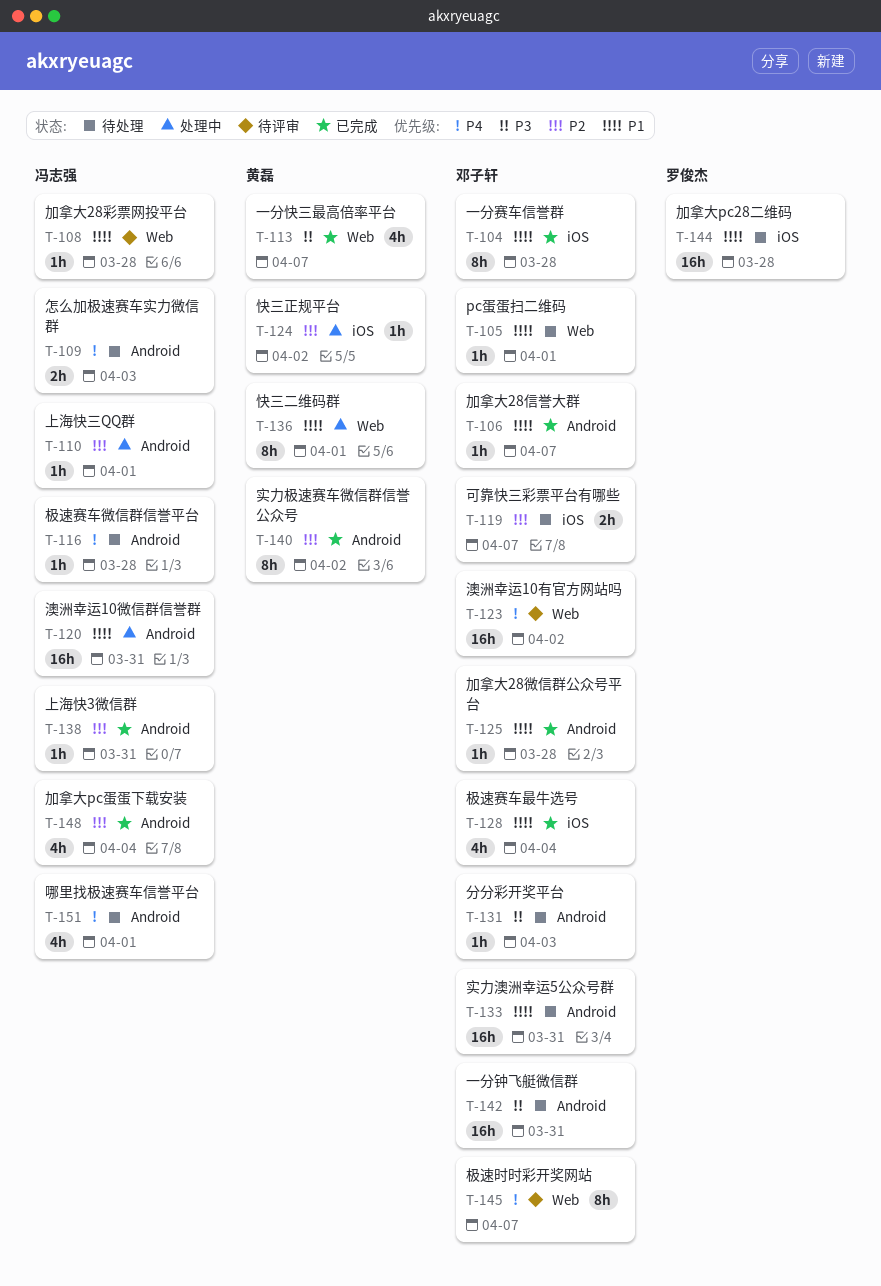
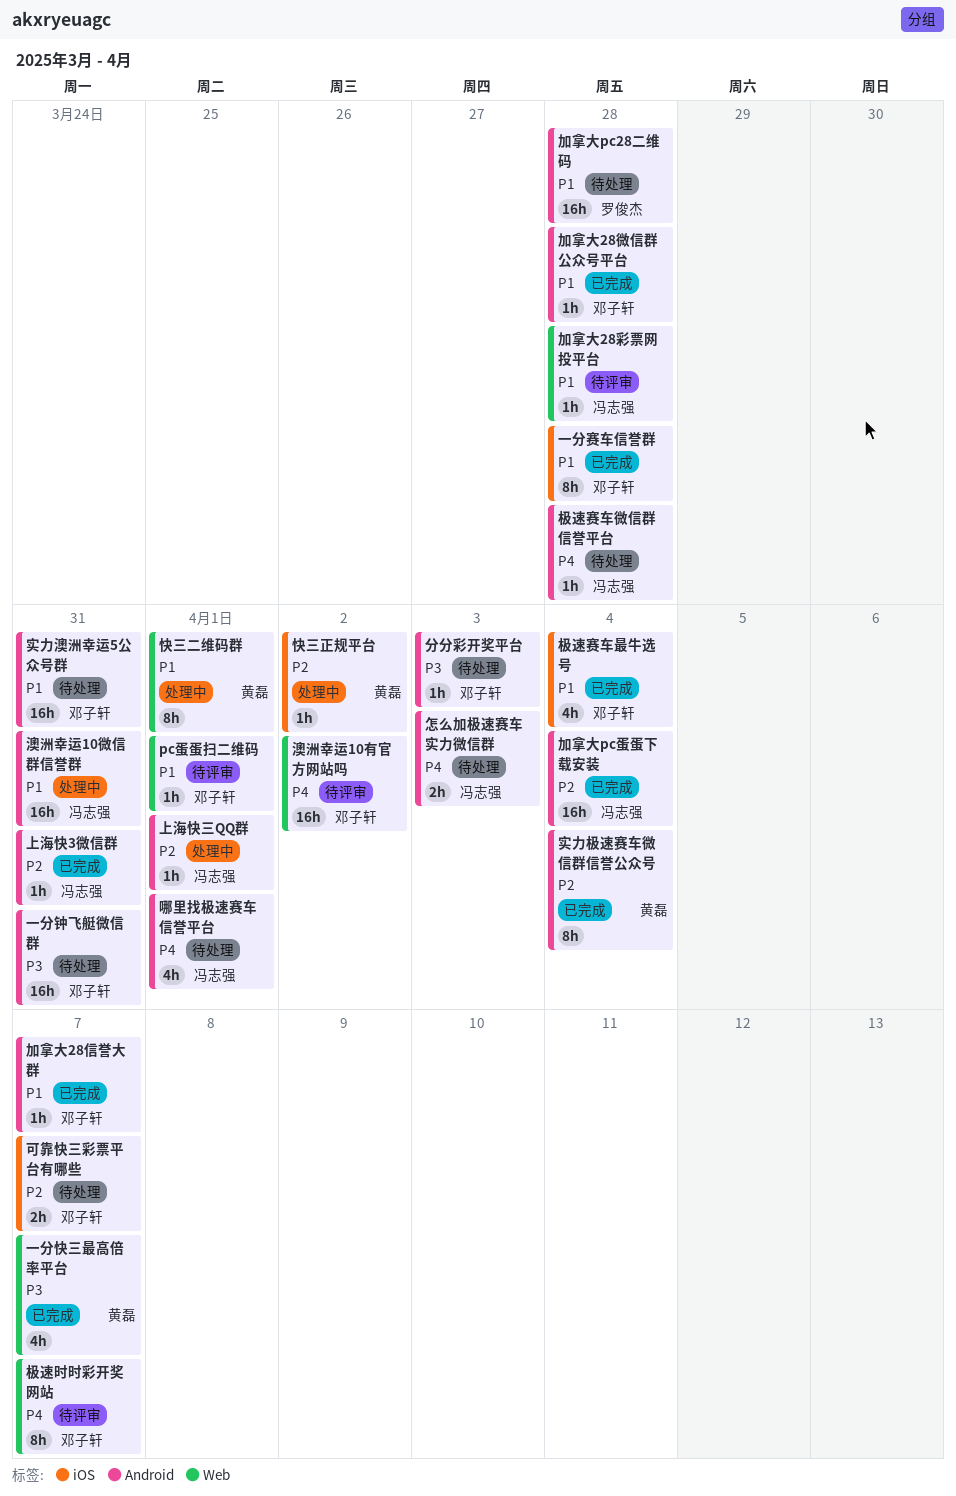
pc蛋蛋扫二维码, status: 待处理 -> 待评审
加拿大pc28二维码, label: iOS -> Android
加拿大pc蛋蛋下载安装, estimate: 4h -> 16h
实力极速赛车微信群信誉公众号, due: Apr 2 -> Apr 4

